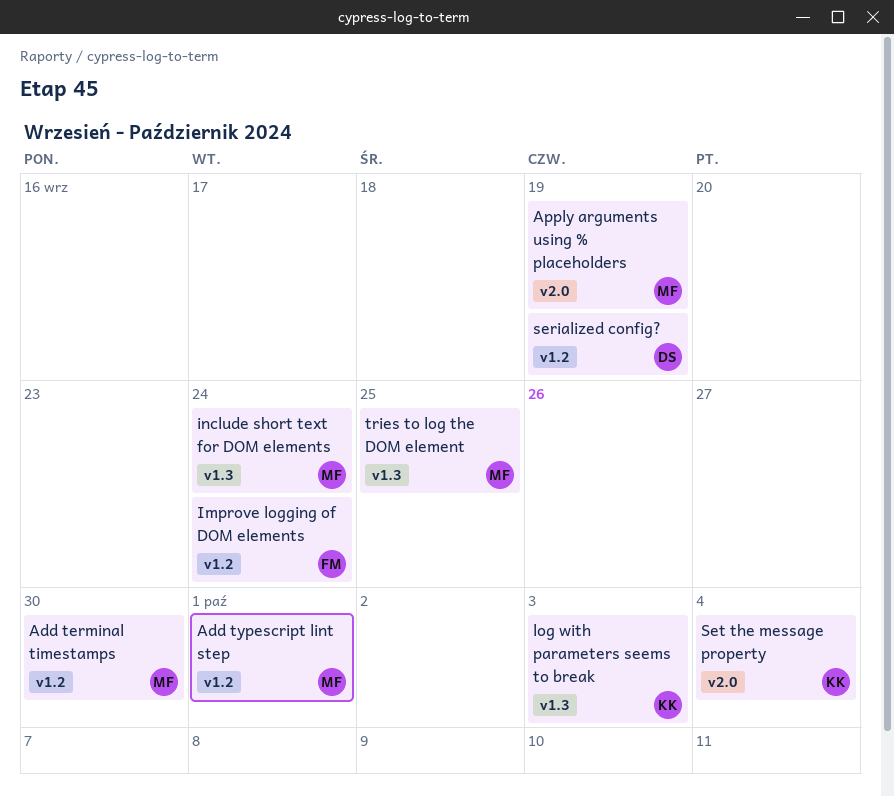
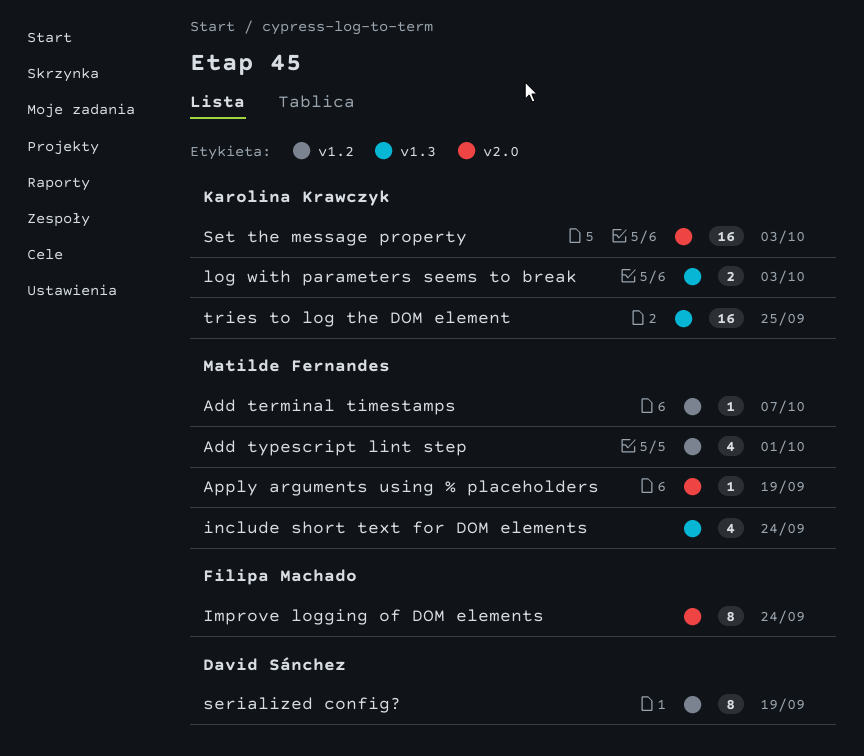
Add terminal timestamps, due: Sep 30 -> Oct 7
Improve logging of DOM elements, label: v1.2 -> v2.0
Set the message property, due: Oct 4 -> Oct 3
tries to log the DOM element, owner: Matilde Fernandes -> Karolina Krawczyk

